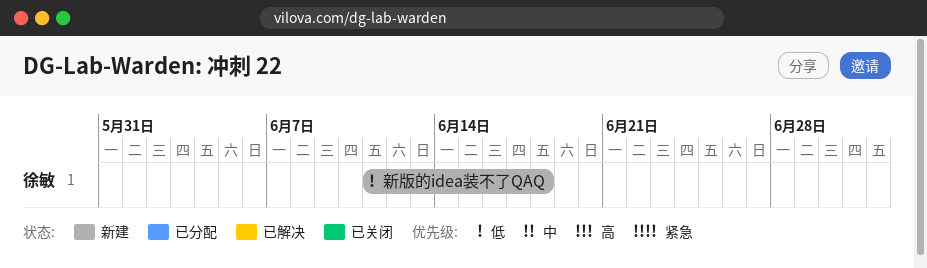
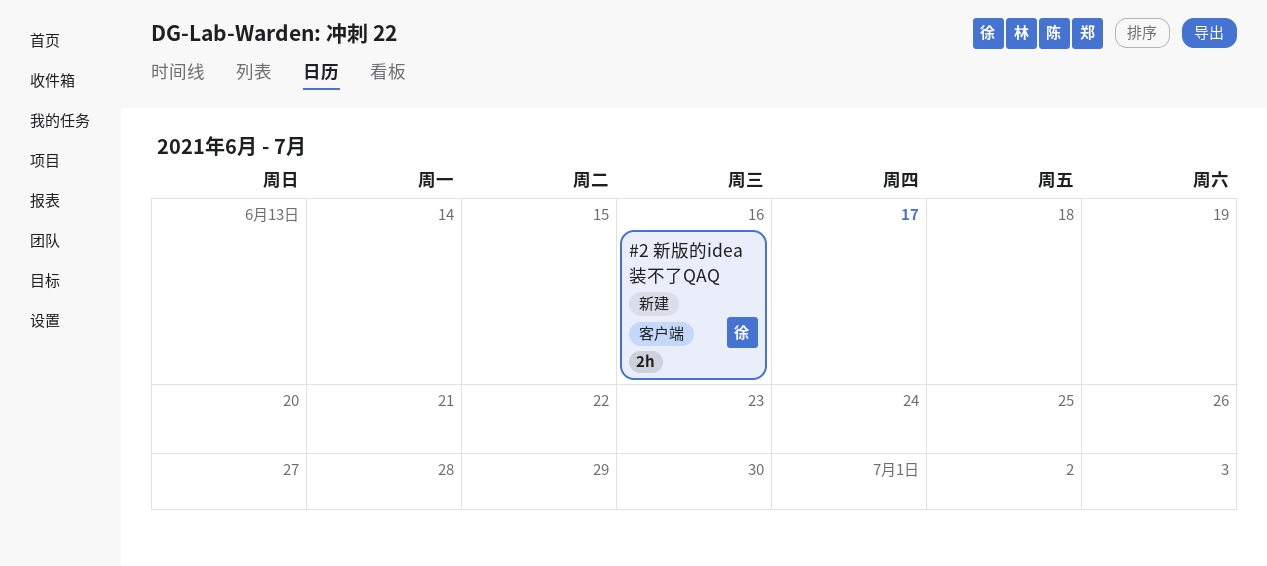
新版的idea装不了QAQ, due: Jun 18 -> Jun 16

